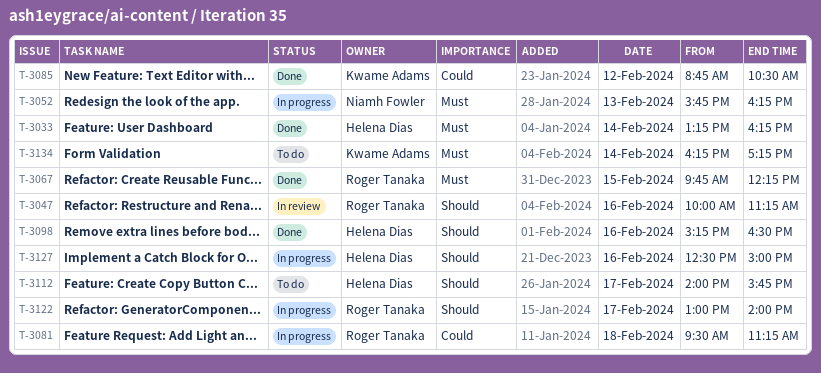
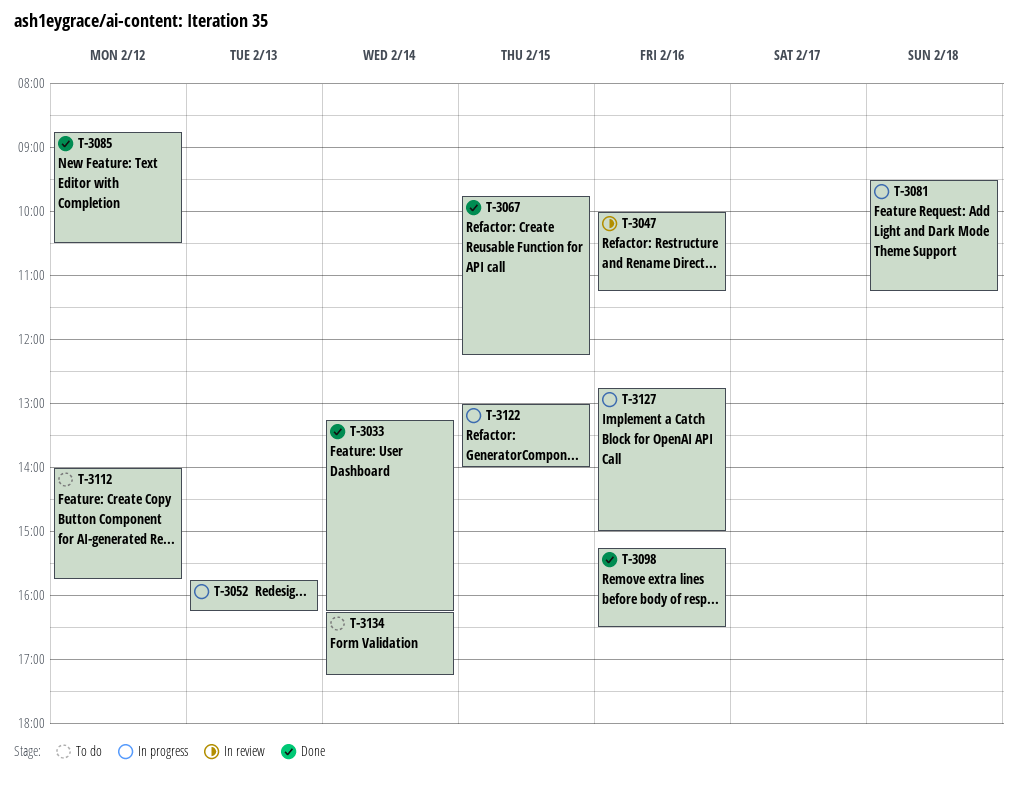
T-3112, day: Feb 17 -> Feb 12
T-3122, day: Feb 17 -> Feb 15
T-3127, begins: 12:30 -> 12:45

